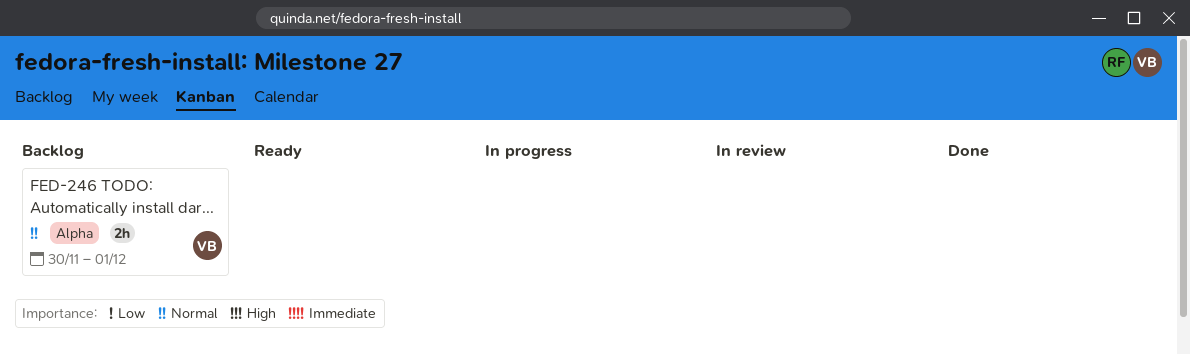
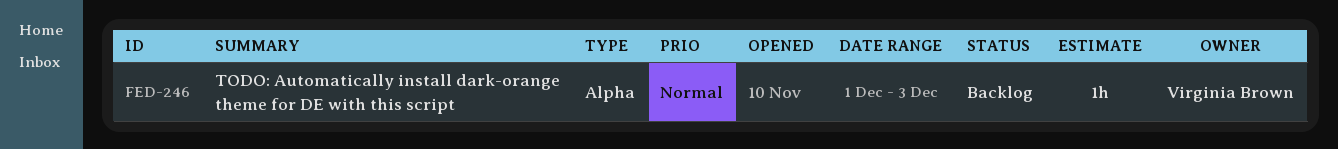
FED-246, estimate: 2h -> 1h
FED-246, start: Nov 30 -> Dec 1
FED-246, due: Dec 1 -> Dec 3

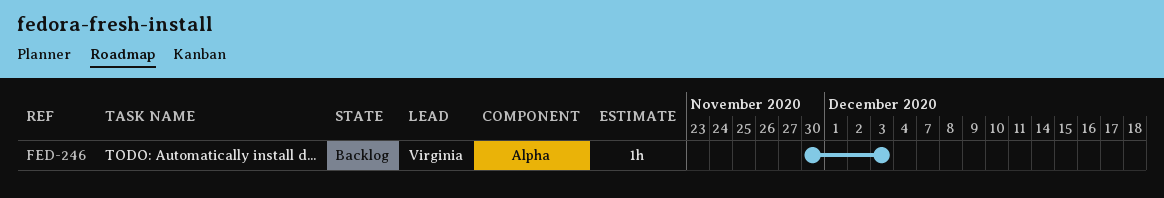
FED-246, start: Dec 1 -> Nov 30

